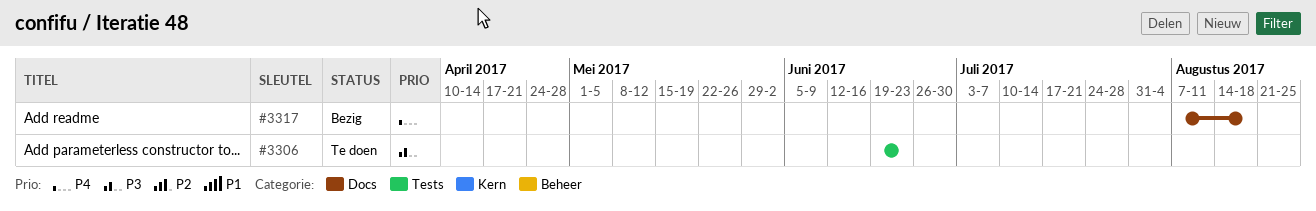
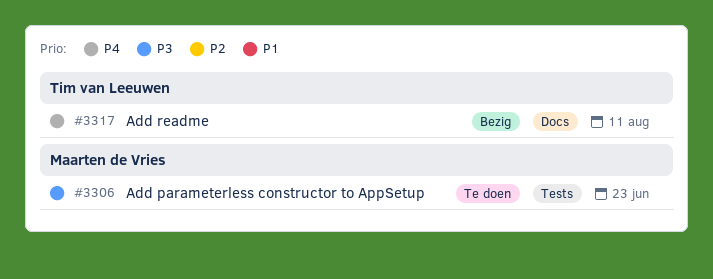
#3317, due: Aug 18 -> Aug 11

